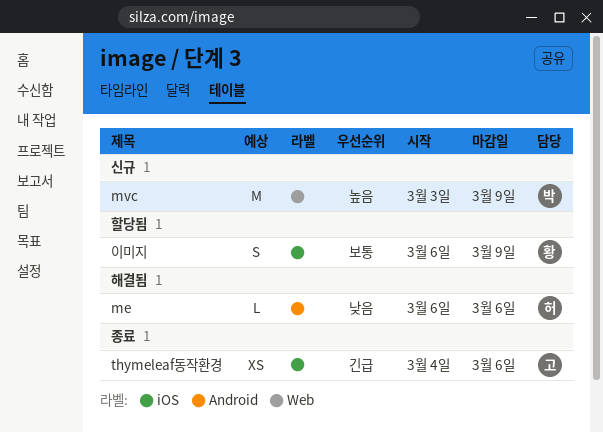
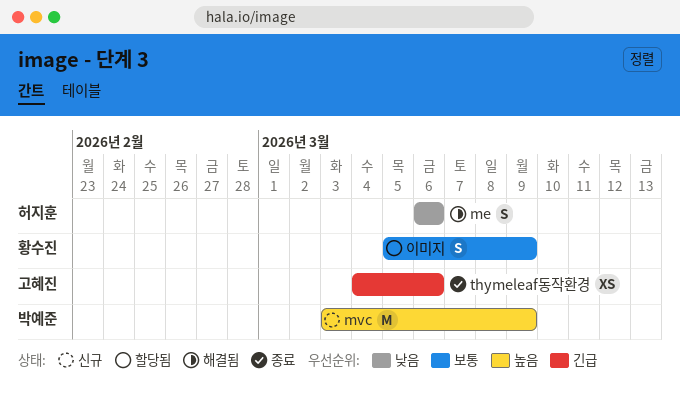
me, estimate: L -> S
이미지, start: Mar 6 -> Mar 5

